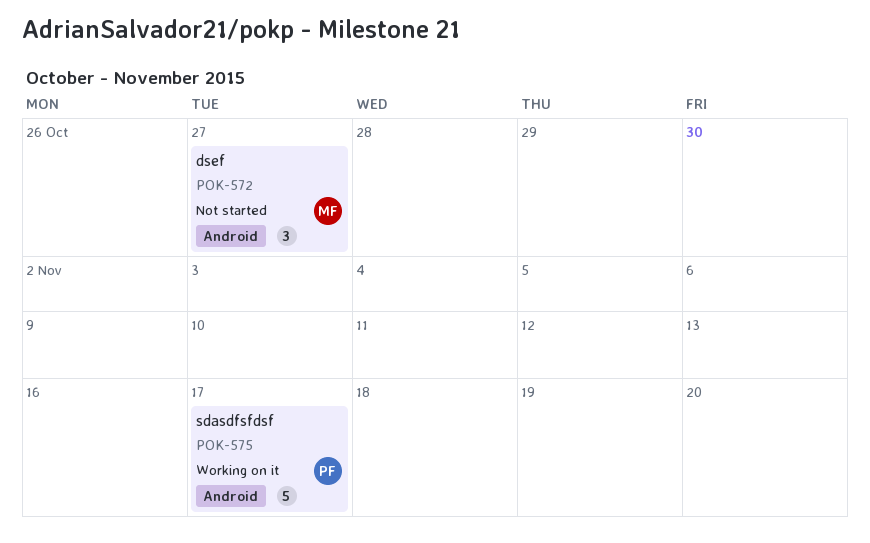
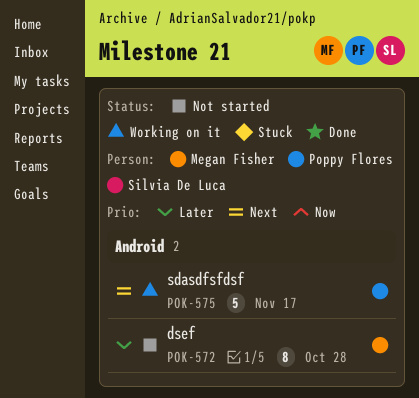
POK-572, estimate: 3 -> 8
POK-572, due: Oct 27 -> Oct 28

